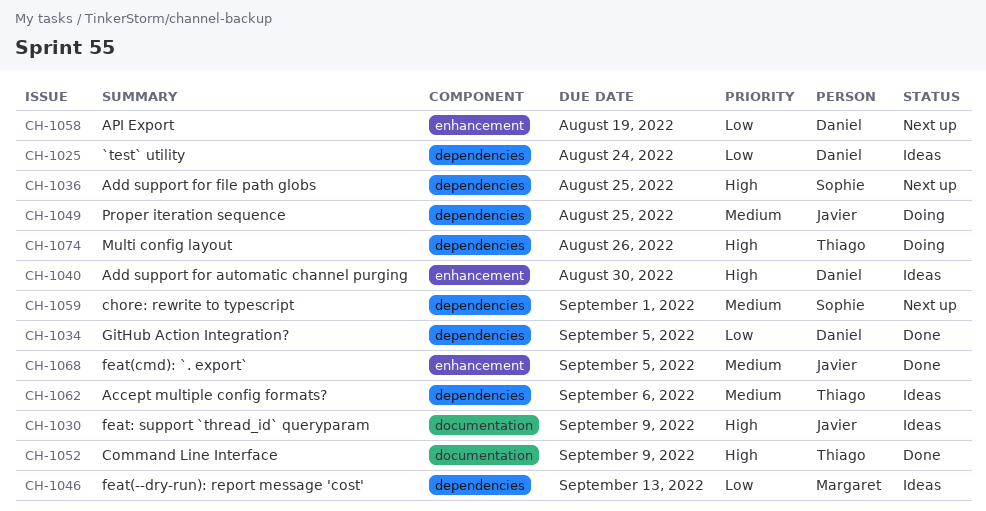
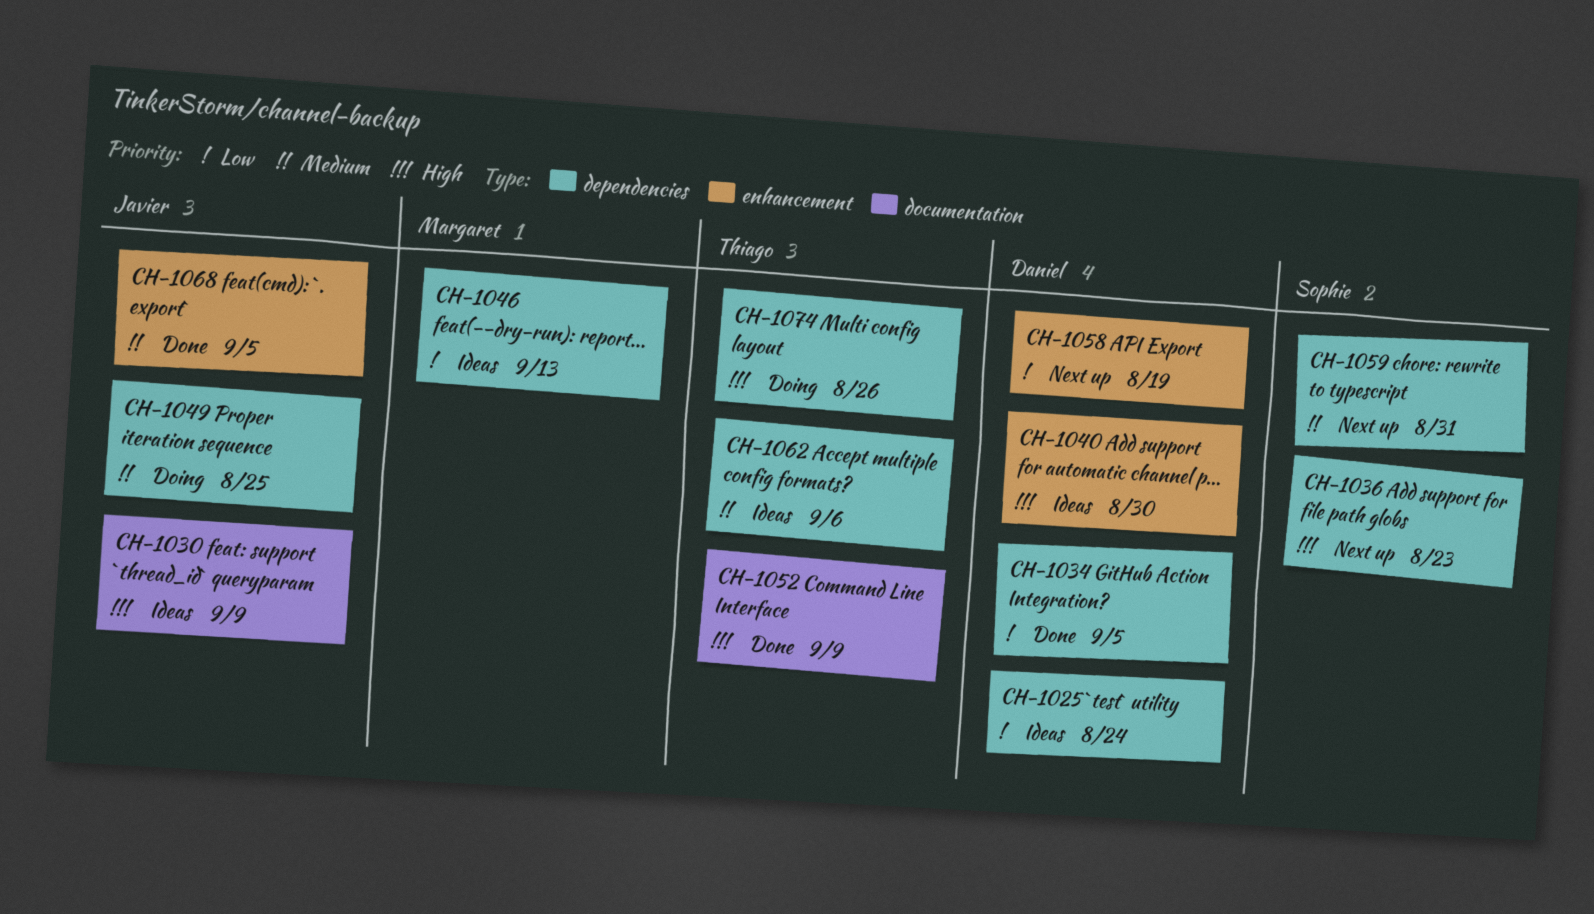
CH-1036, due: Aug 25 -> Aug 23
CH-1059, due: Sep 1 -> Aug 31

